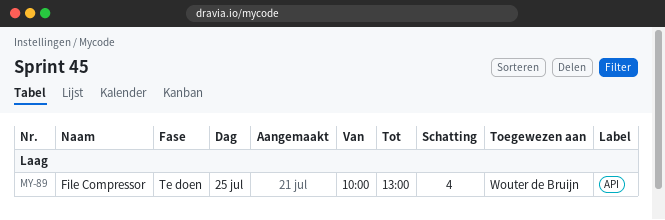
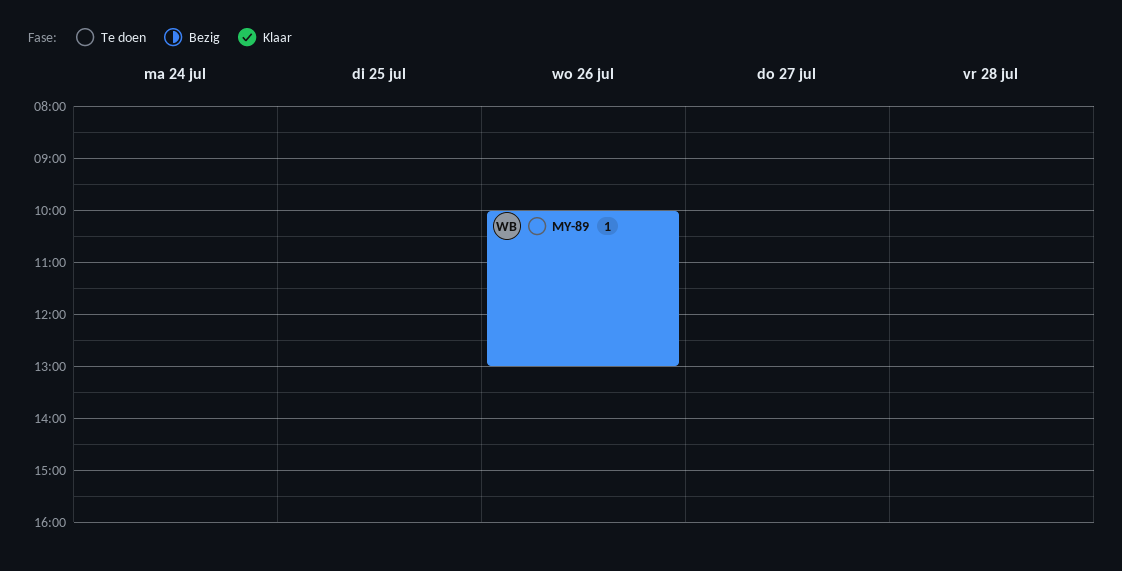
MY-89, estimate: 4 -> 1
MY-89, day: Jul 25 -> Jul 26

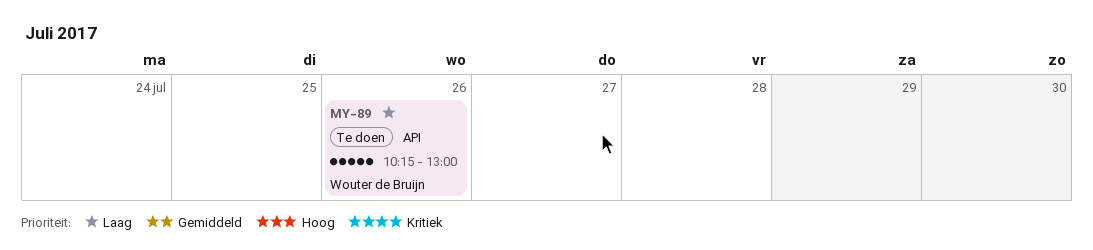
MY-89, estimate: 1 -> 5
MY-89, begins: 10:00 -> 10:15

